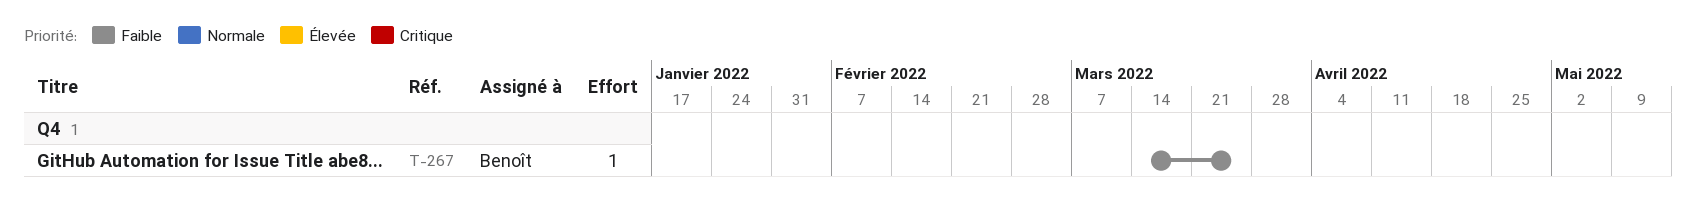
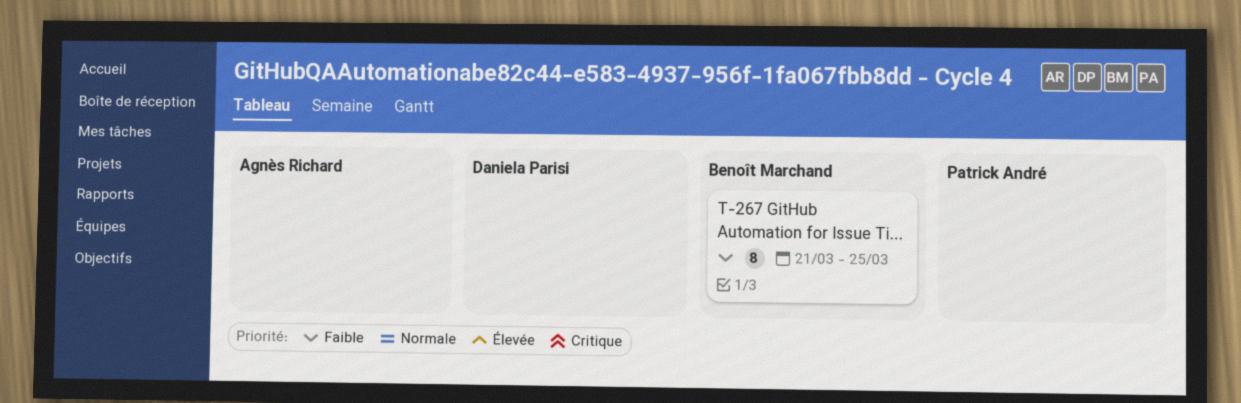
T-267, estimate: 1 -> 8
T-267, start: Mar 14 -> Mar 21

